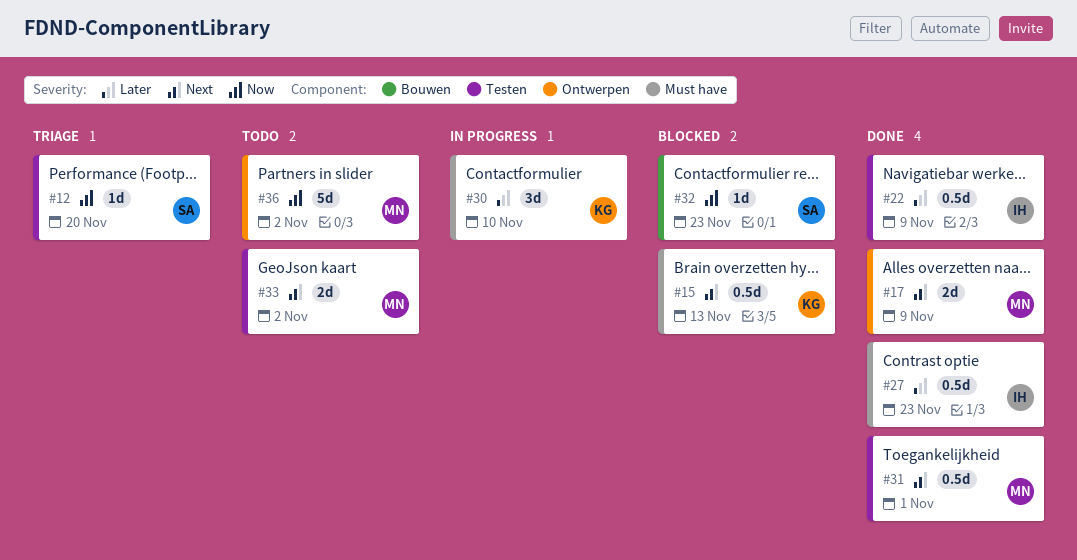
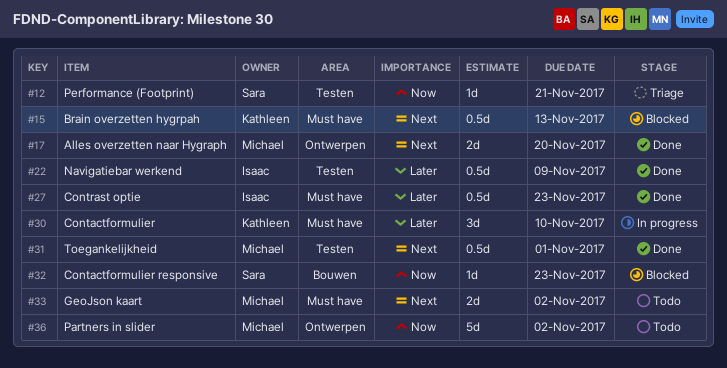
#12, due: Nov 20 -> Nov 21
#17, due: Nov 9 -> Nov 20
#33, label: Testen -> Must have

